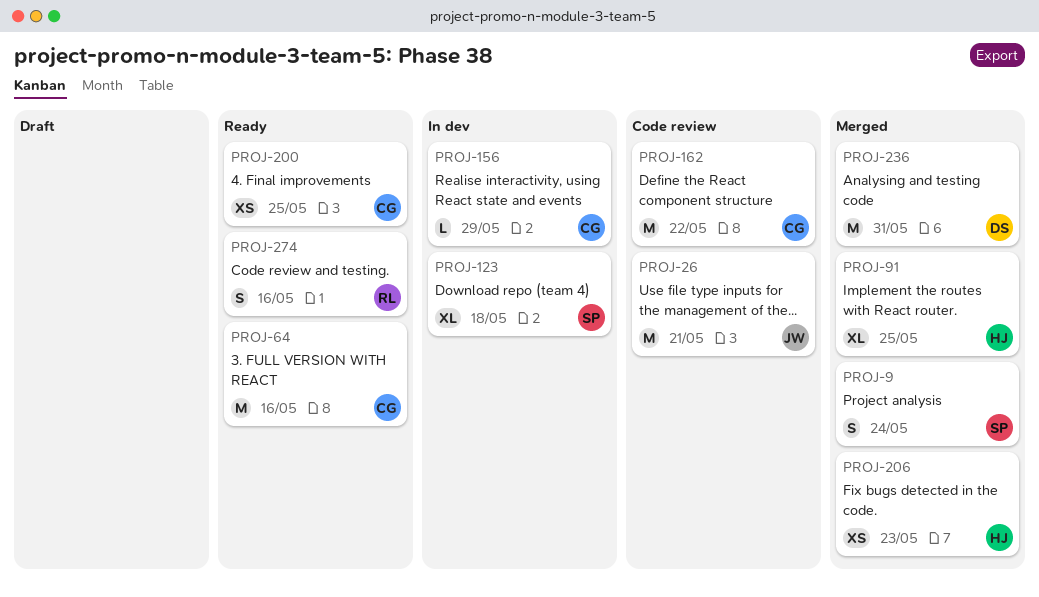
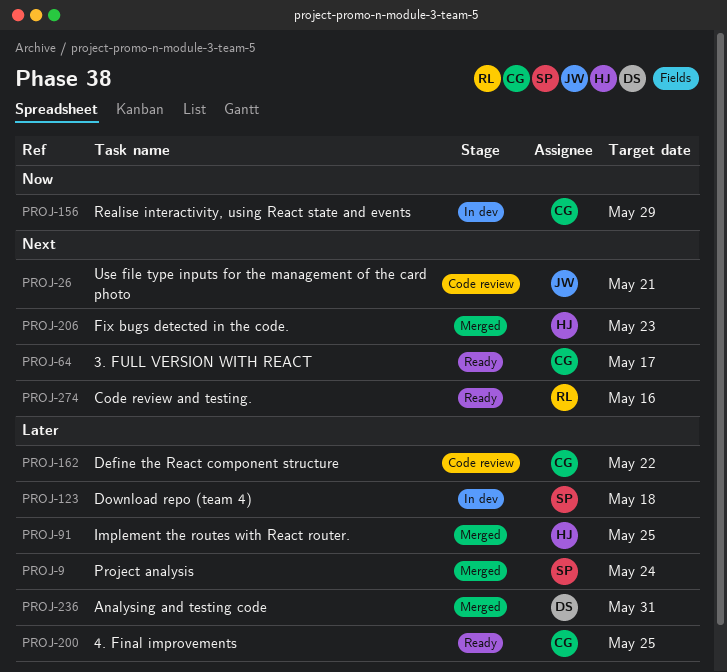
PROJ-64, due: May 16 -> May 17

